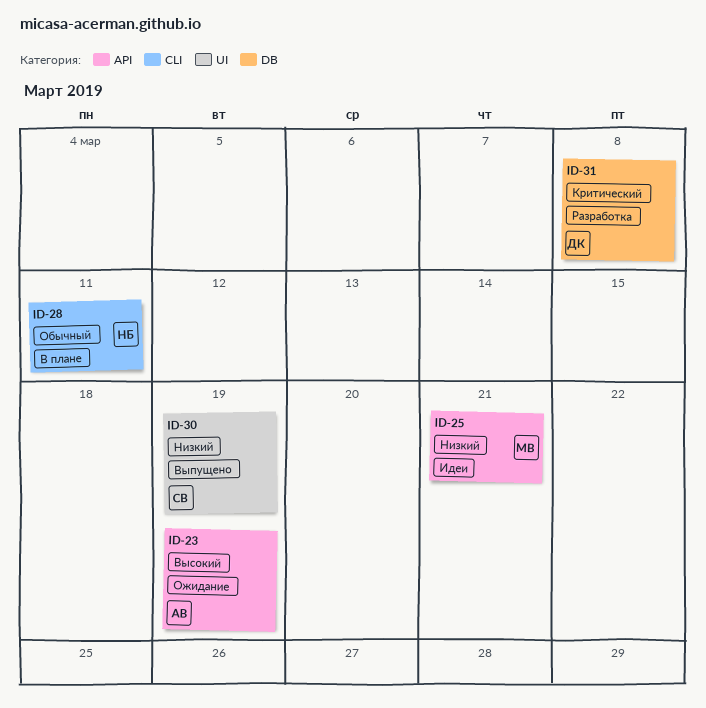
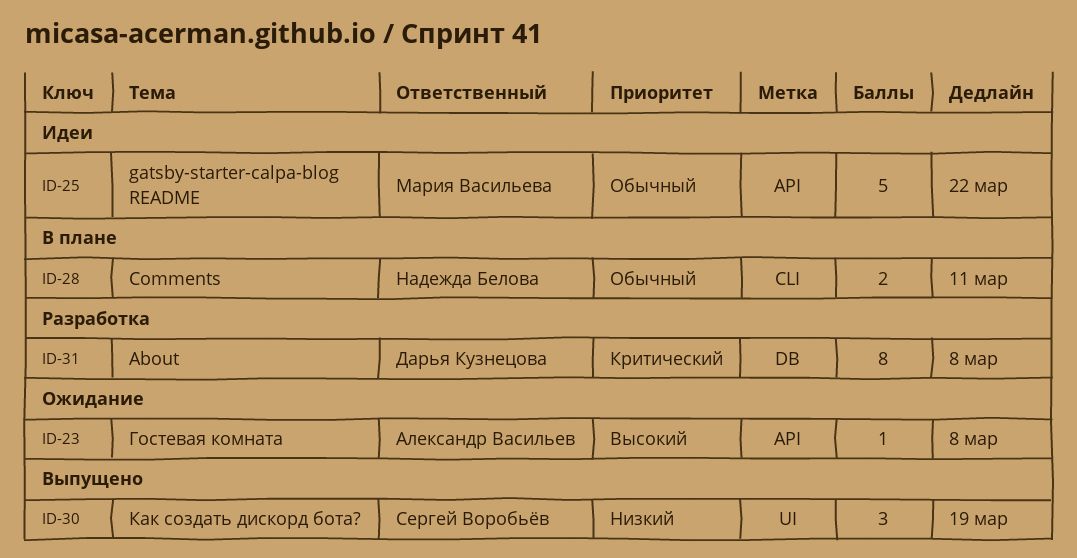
ID-23, due: Mar 19 -> Mar 8
ID-25, priority: Низкий -> Обычный
ID-25, due: Mar 21 -> Mar 22

